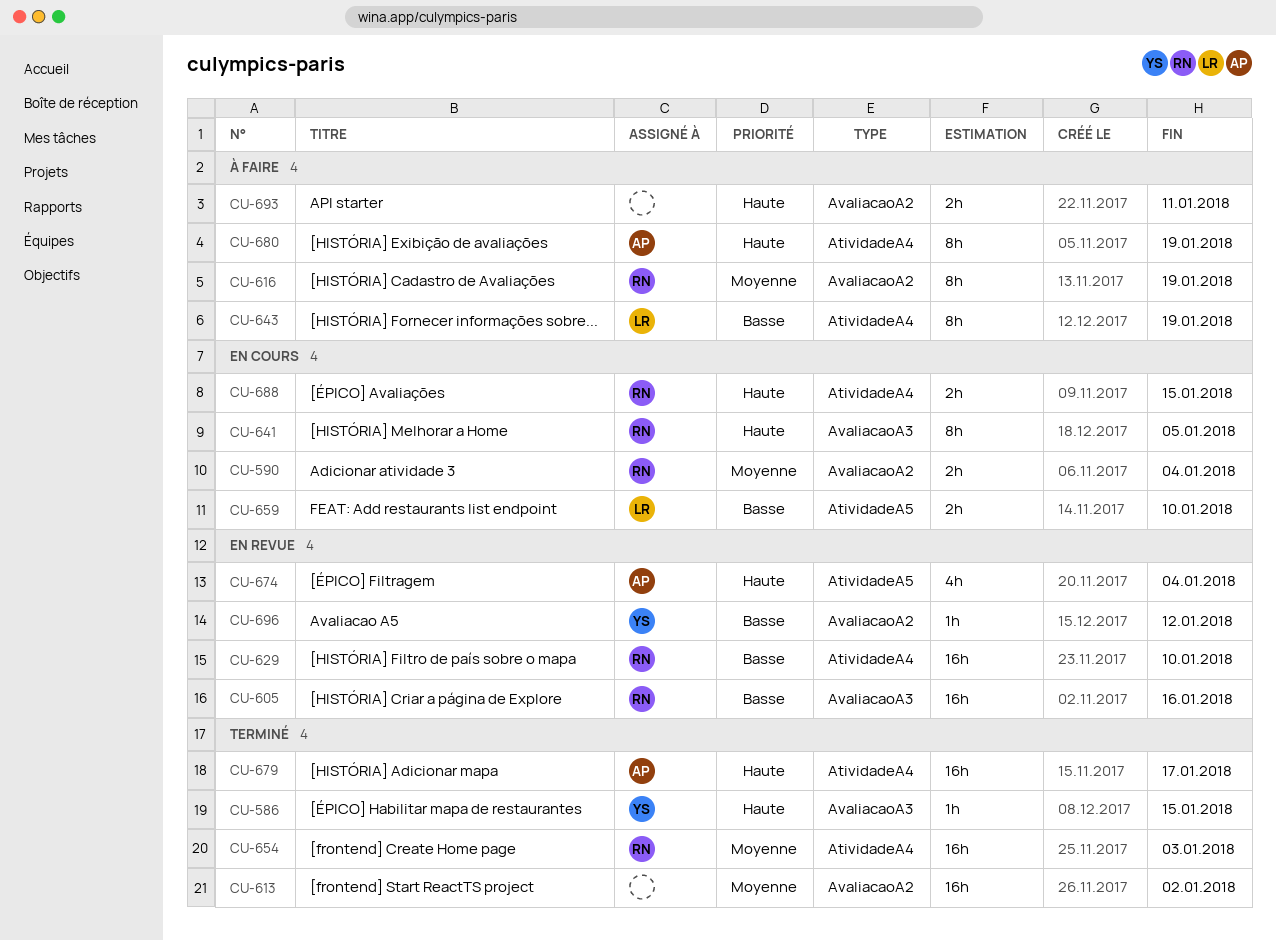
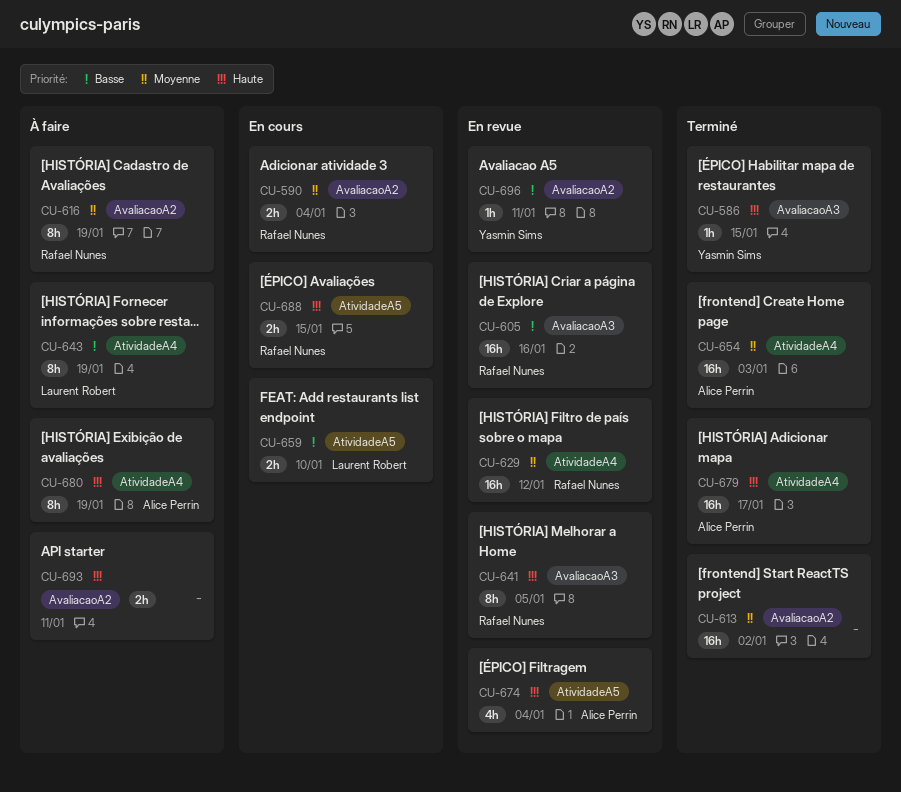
CU-629, priority: Basse -> Moyenne
CU-629, due: Jan 10 -> Jan 12
CU-641, status: En cours -> En revue
CU-654, owner: Rafael Nunes -> Alice Perrin
CU-688, label: AtividadeA4 -> AtividadeA5
CU-696, due: Jan 12 -> Jan 11

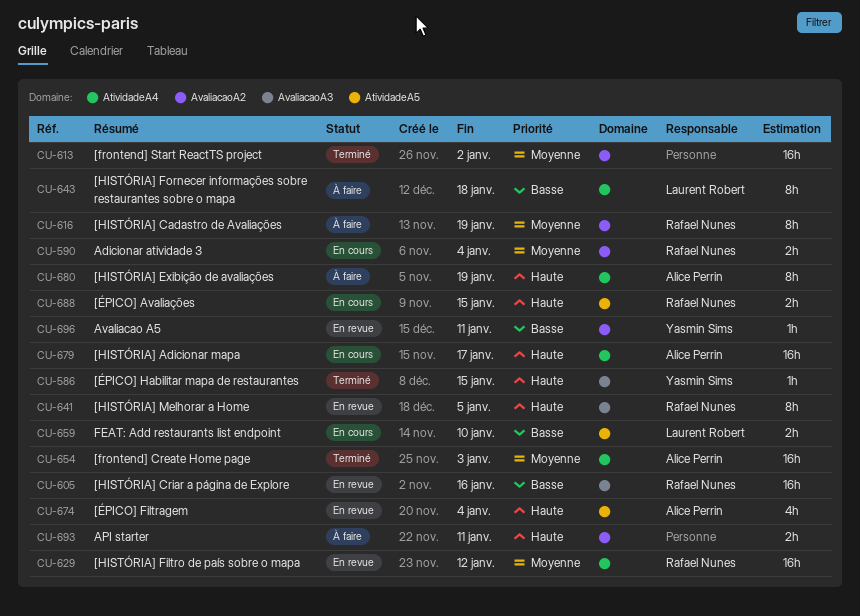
CU-643, due: Jan 19 -> Jan 18
CU-679, status: Terminé -> En cours

